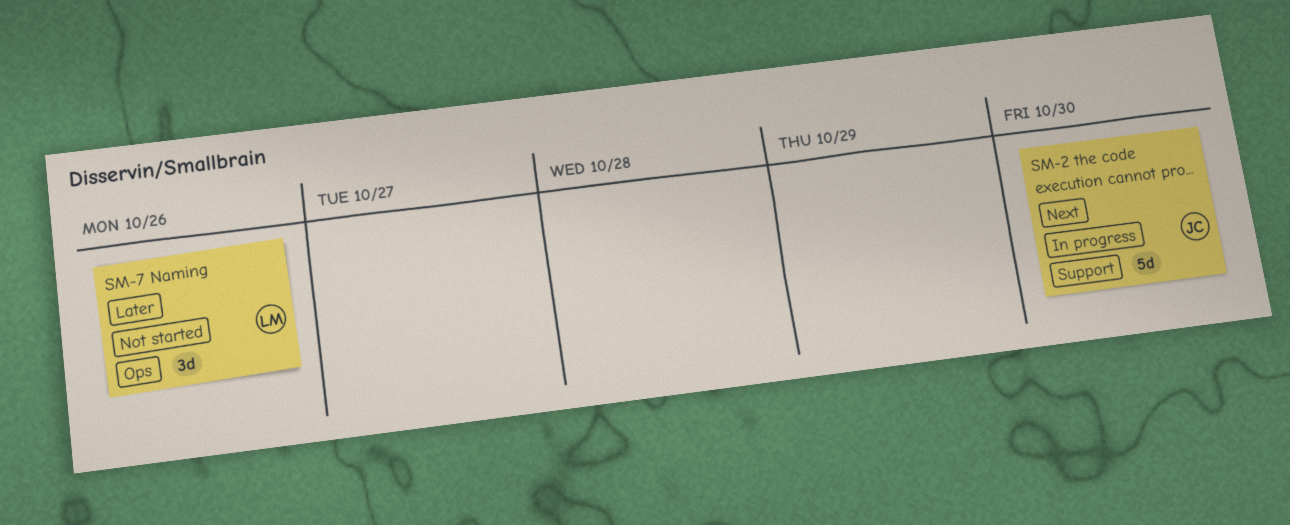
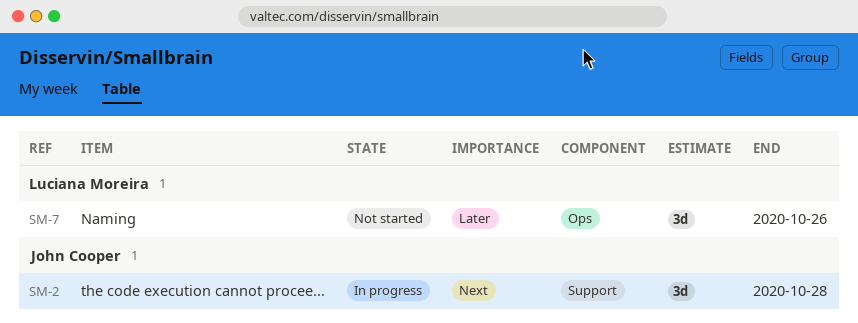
SM-2, estimate: 5d -> 3d
SM-2, due: Oct 30 -> Oct 28

